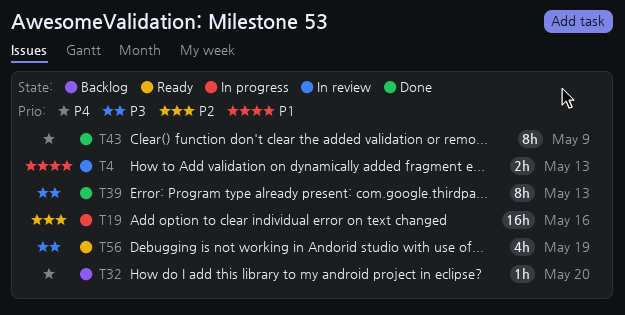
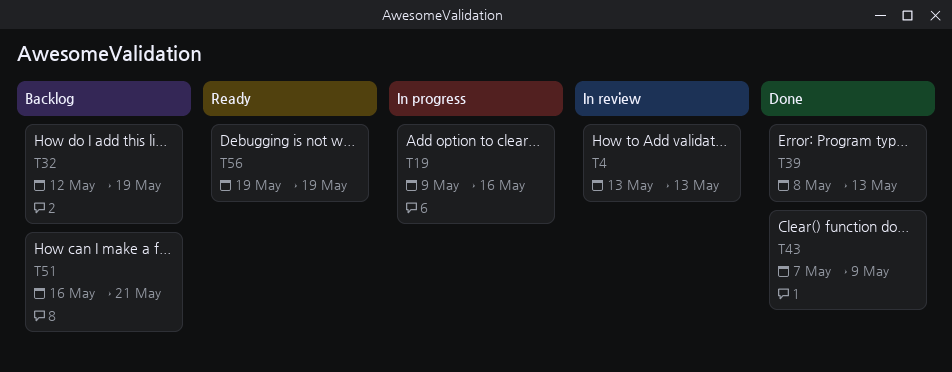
T32, due: May 20 -> May 19
T51: none -> present

